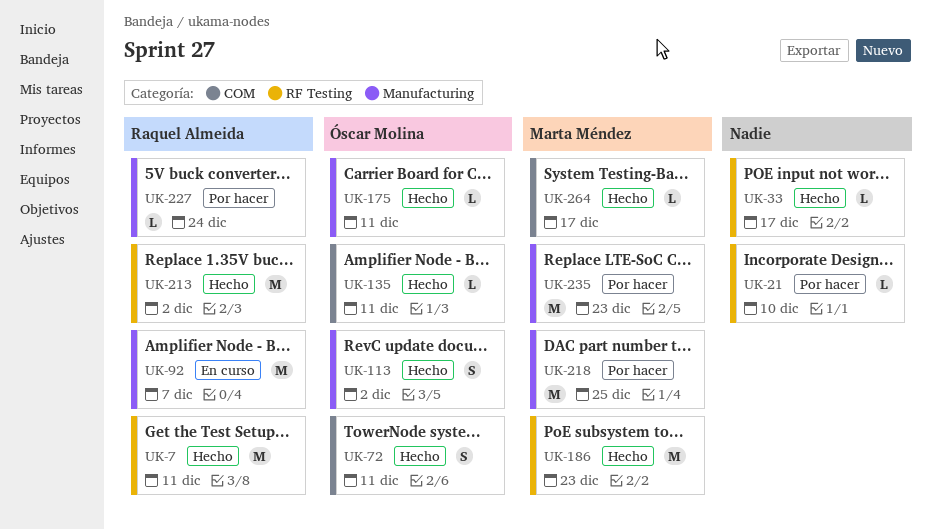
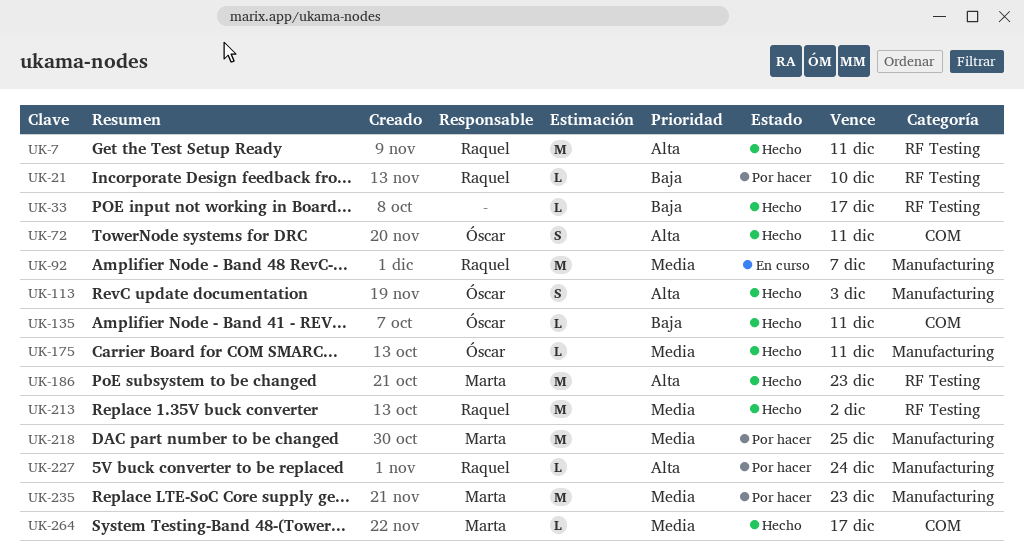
UK-21, owner: none -> Raquel Almeida
UK-113, due: Dec 2 -> Dec 3

